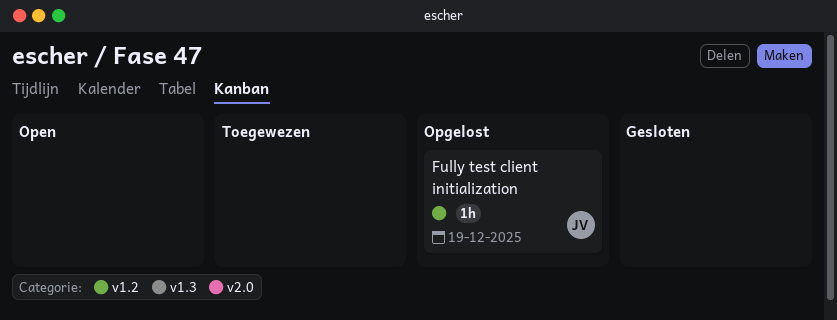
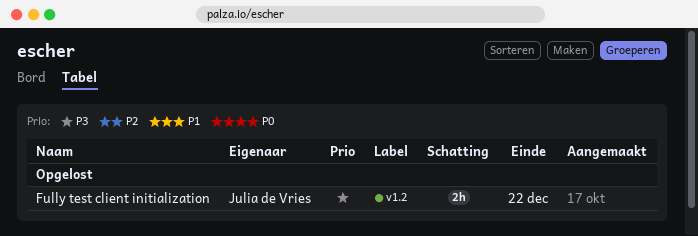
Fully test client initialization, estimate: 1h -> 2h
Fully test client initialization, due: Dec 19 -> Dec 22

